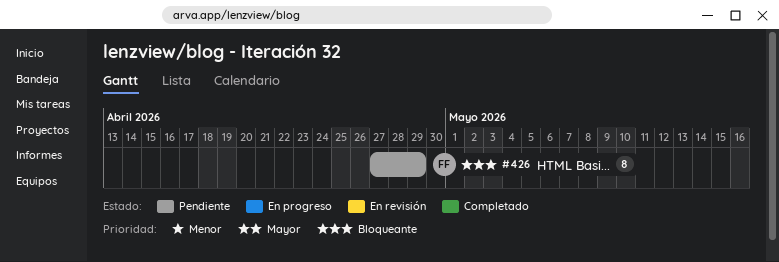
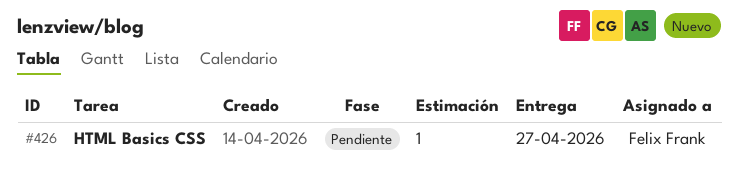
#426, estimate: 8 -> 1
#426, due: Apr 29 -> Apr 27

